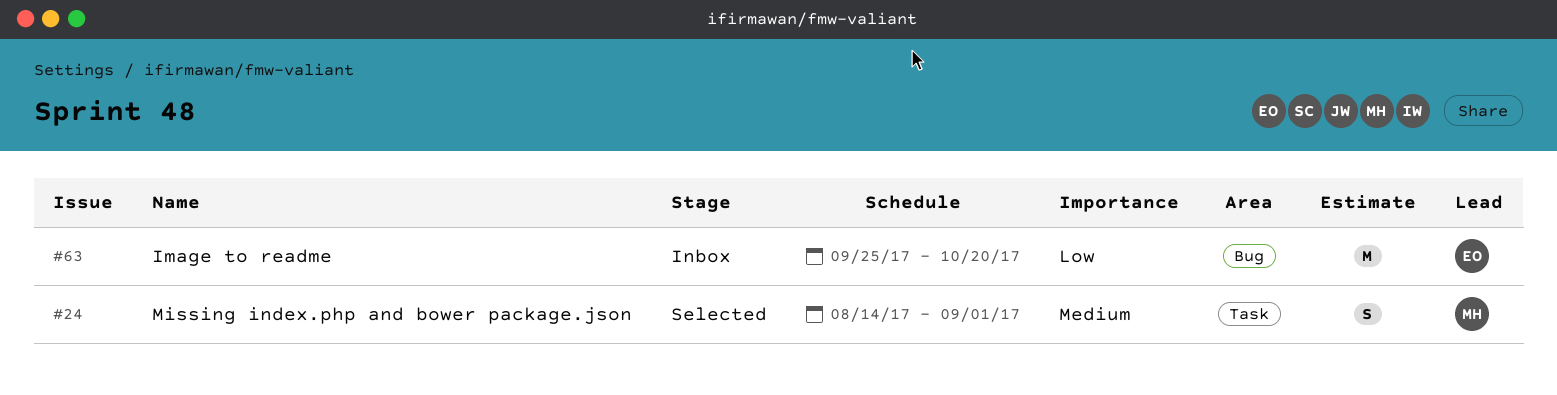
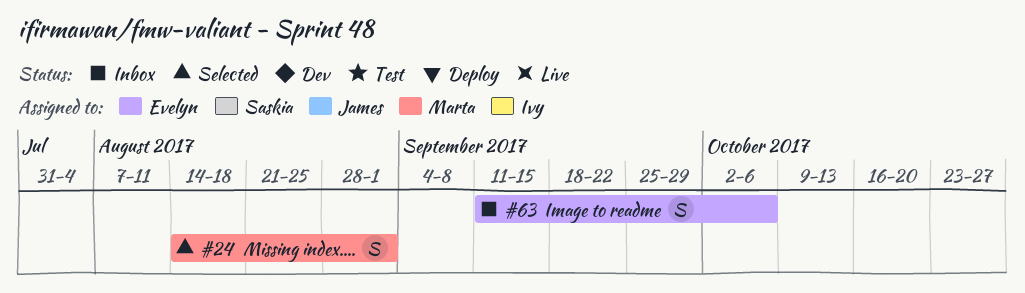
#63, estimate: M -> S
#63, start: Sep 25 -> Sep 11
#63, due: Oct 20 -> Oct 6

